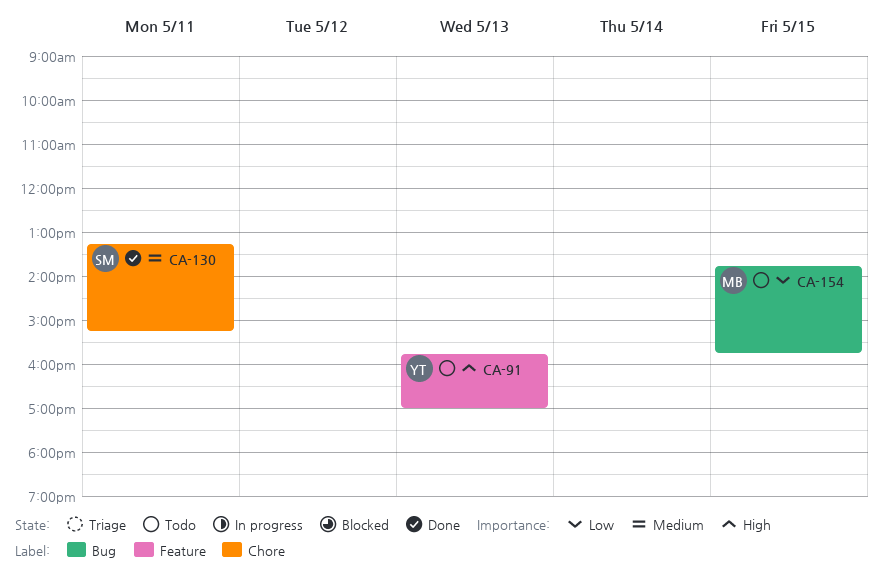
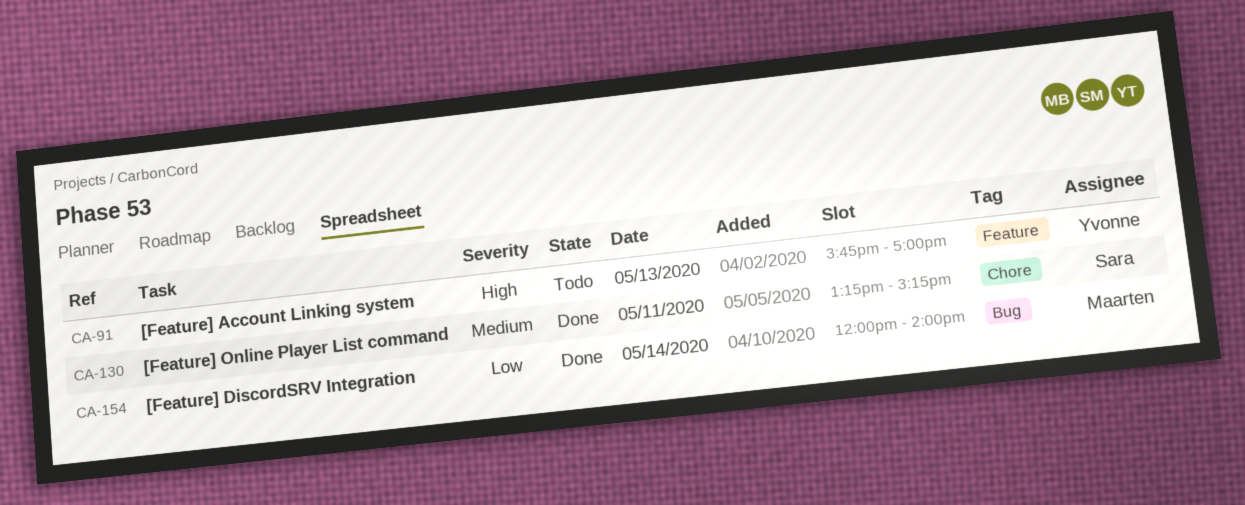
CA-154, status: Todo -> Done
CA-154, day: May 15 -> May 14
CA-154, begins: 13:45 -> 12:00
CA-154, ends: 15:45 -> 14:00

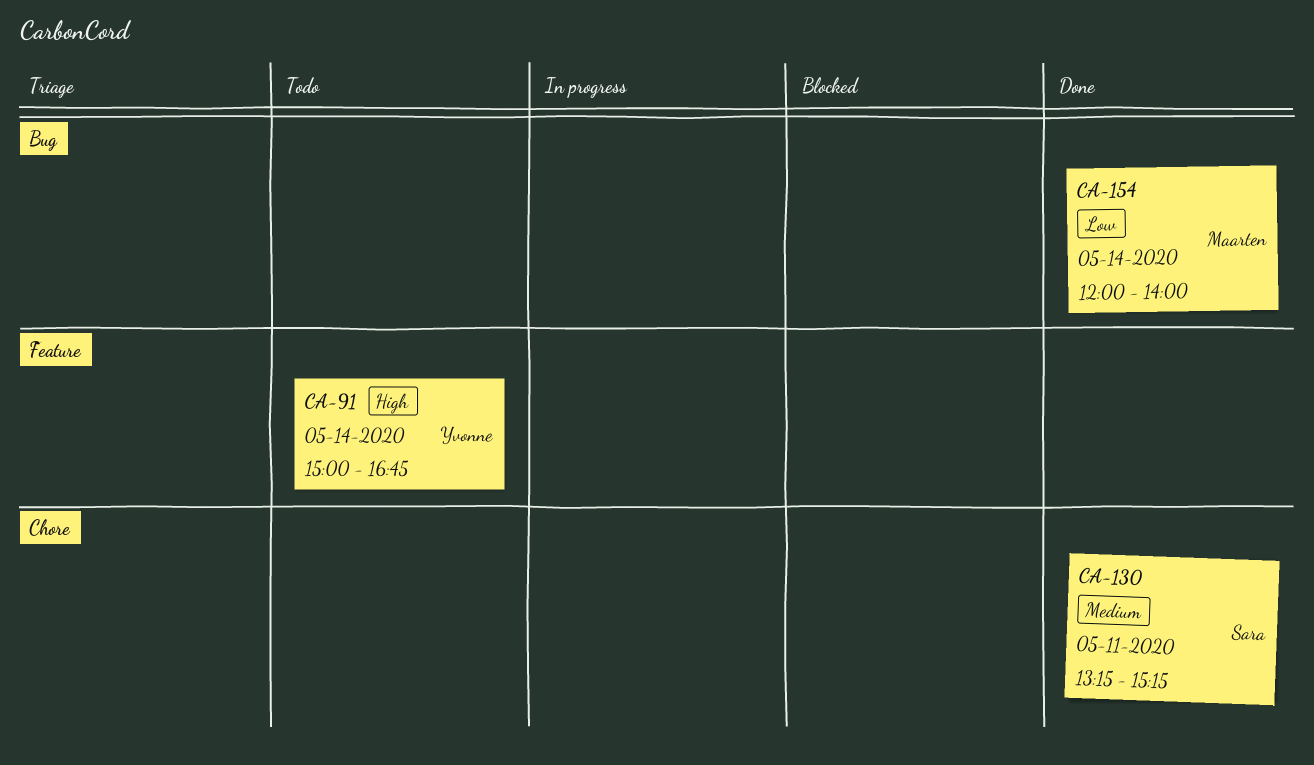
CA-91, day: May 13 -> May 14
CA-91, begins: 15:45 -> 15:00
CA-91, ends: 17:00 -> 16:45

